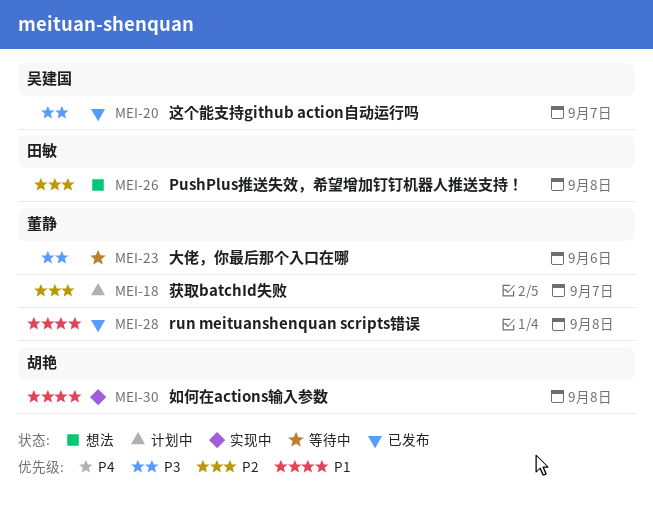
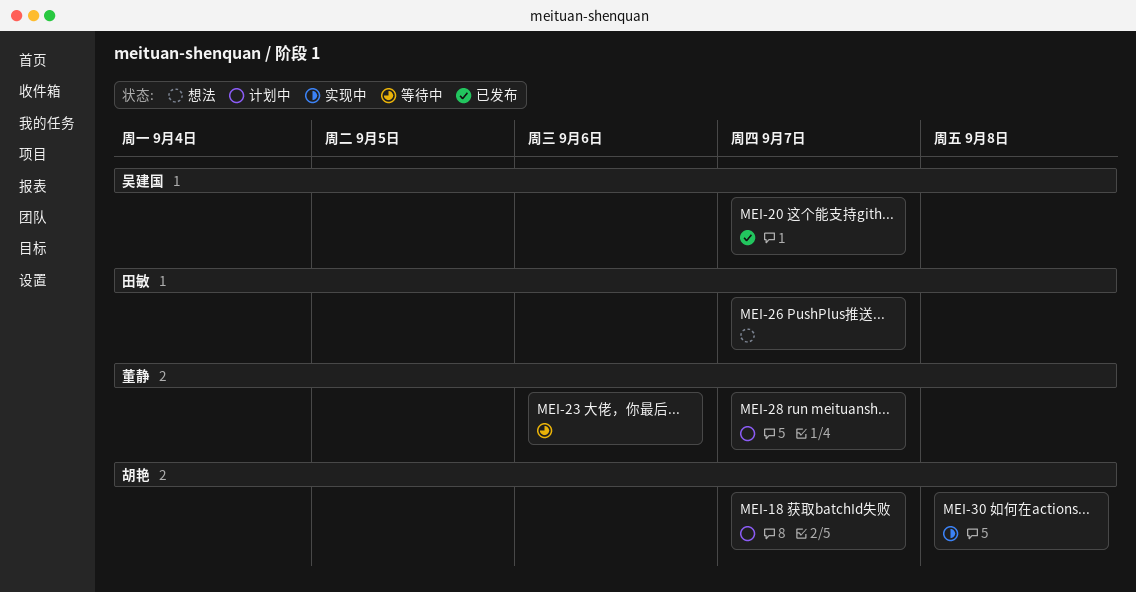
MEI-18, owner: 董静 -> 胡艳
MEI-26, due: Sep 8 -> Sep 7
MEI-28, status: 已发布 -> 计划中
MEI-28, due: Sep 8 -> Sep 7

